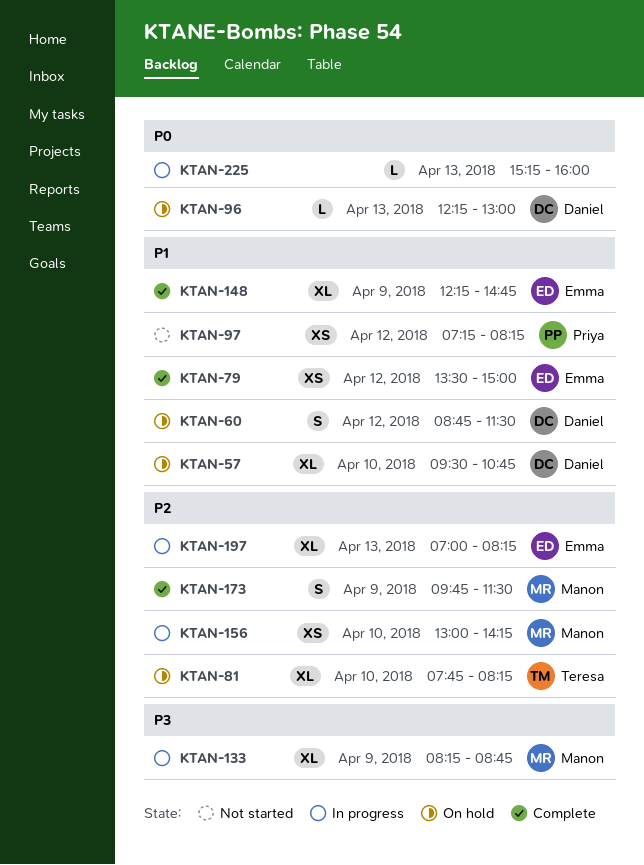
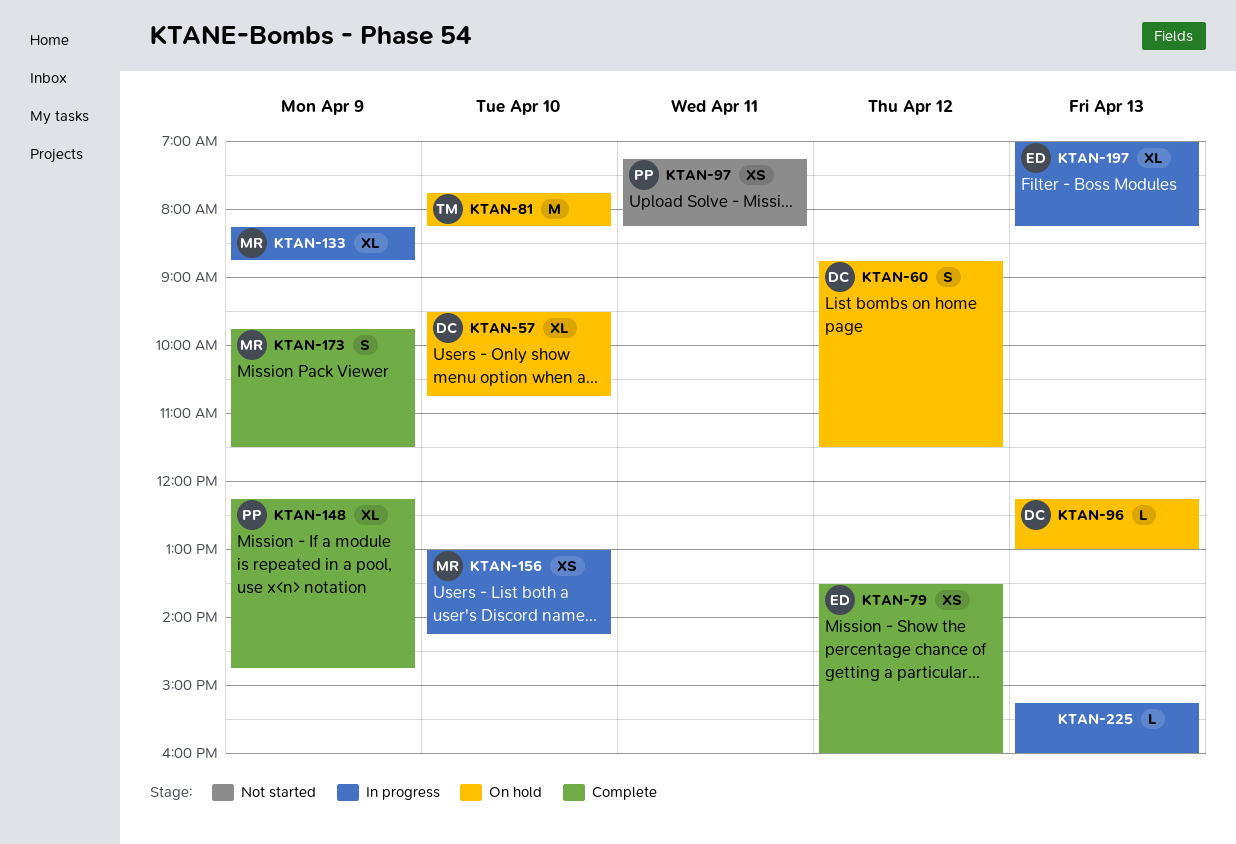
KTAN-79, ends: 15:00 -> 16:00
KTAN-81, estimate: XL -> M
KTAN-97, day: Apr 12 -> Apr 11
KTAN-148, owner: Emma -> Priya

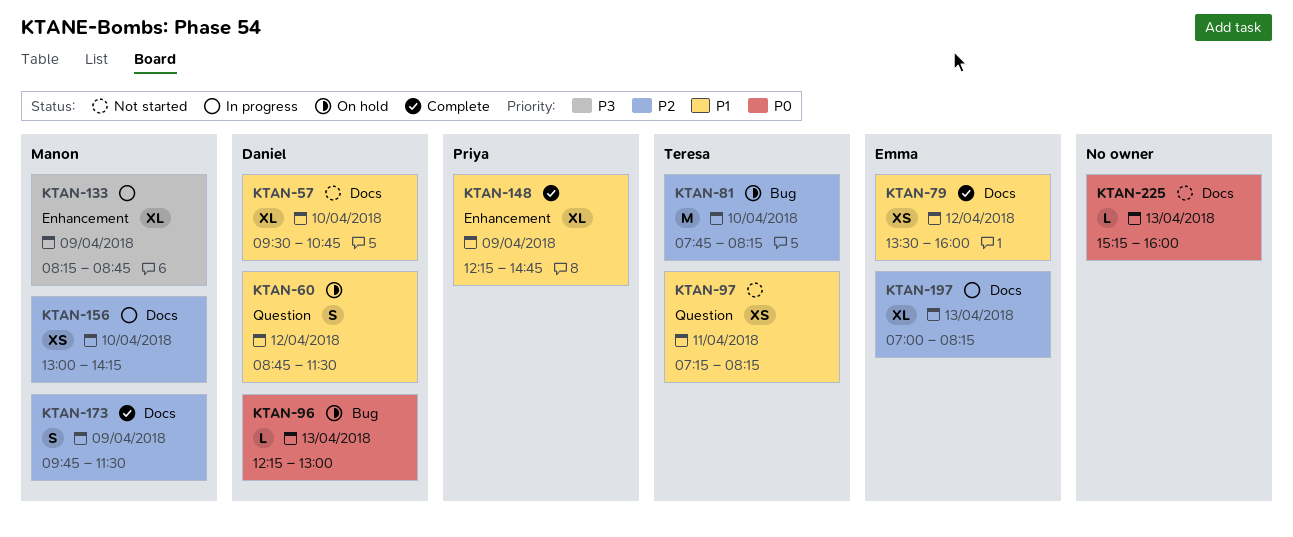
KTAN-57, status: On hold -> Not started
KTAN-97, owner: Priya -> Teresa
KTAN-225, status: In progress -> Not started

